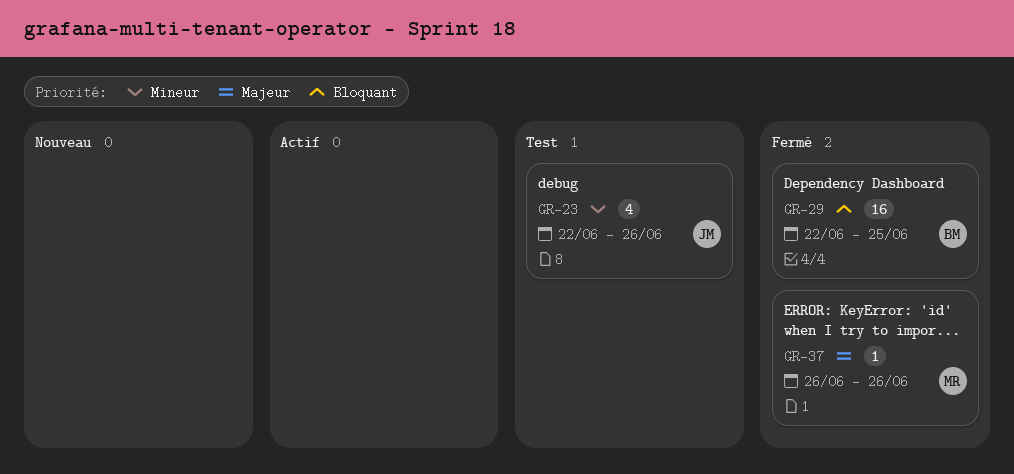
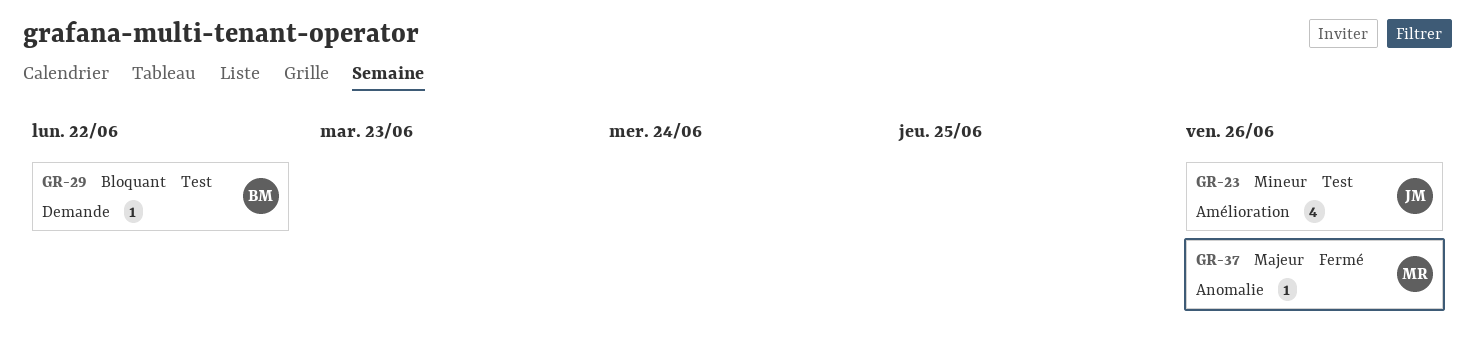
GR-29, status: Fermé -> Test
GR-29, estimate: 16 -> 1
GR-29, due: Jun 25 -> Jun 22

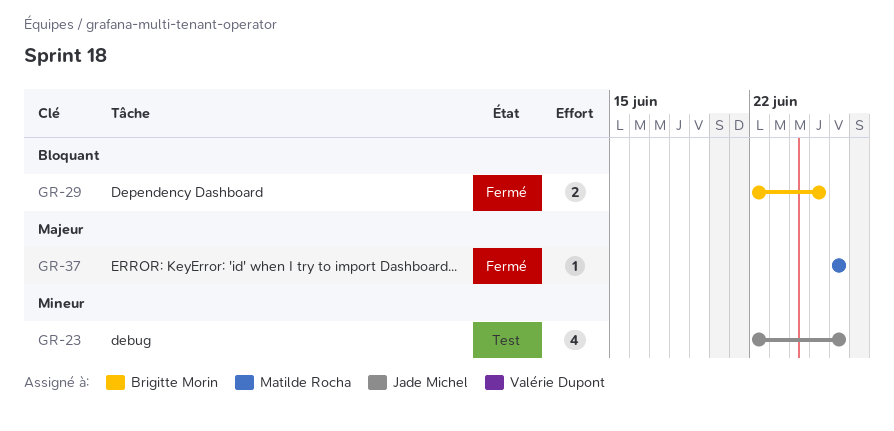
GR-29, status: Test -> Fermé
GR-29, estimate: 1 -> 2
GR-29, due: Jun 22 -> Jun 25

